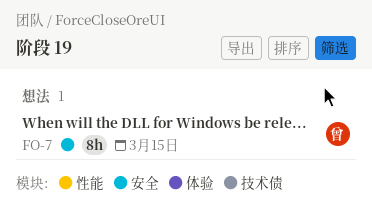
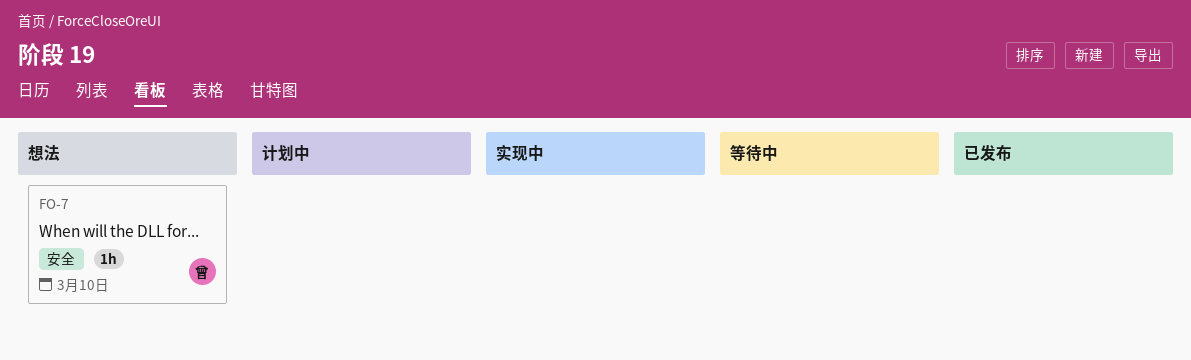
FO-7, estimate: 8h -> 1h
FO-7, due: Mar 15 -> Mar 10

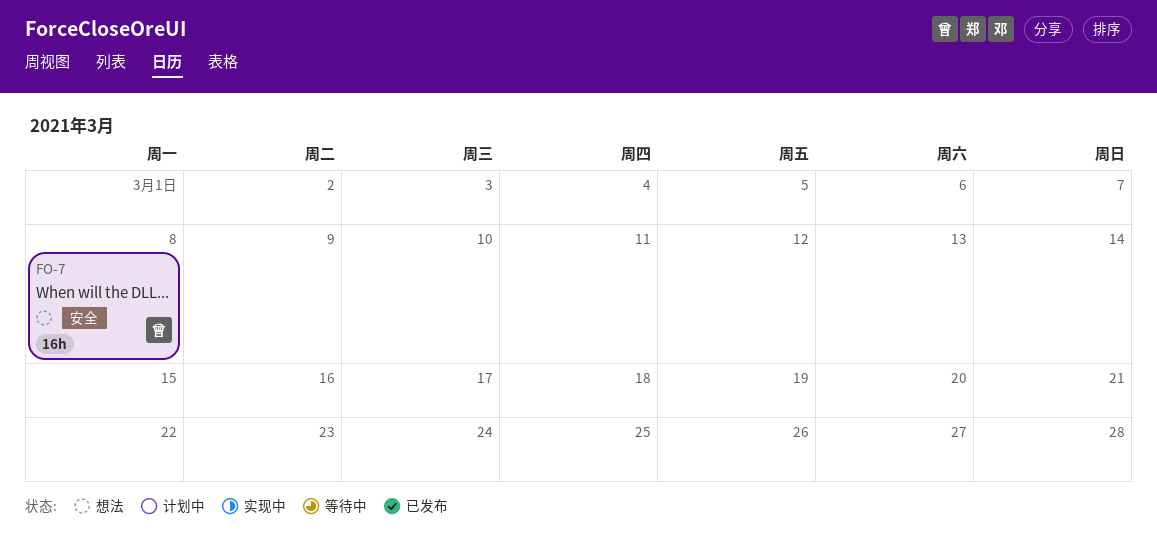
FO-7, estimate: 1h -> 16h
FO-7, due: Mar 10 -> Mar 8

